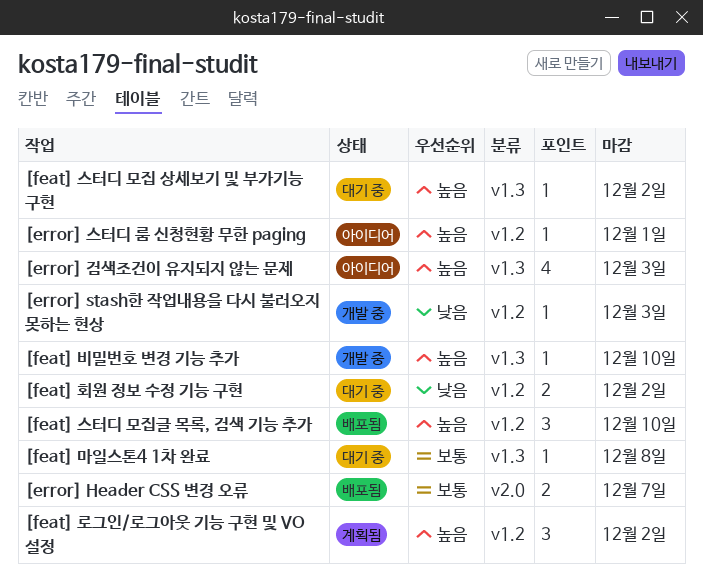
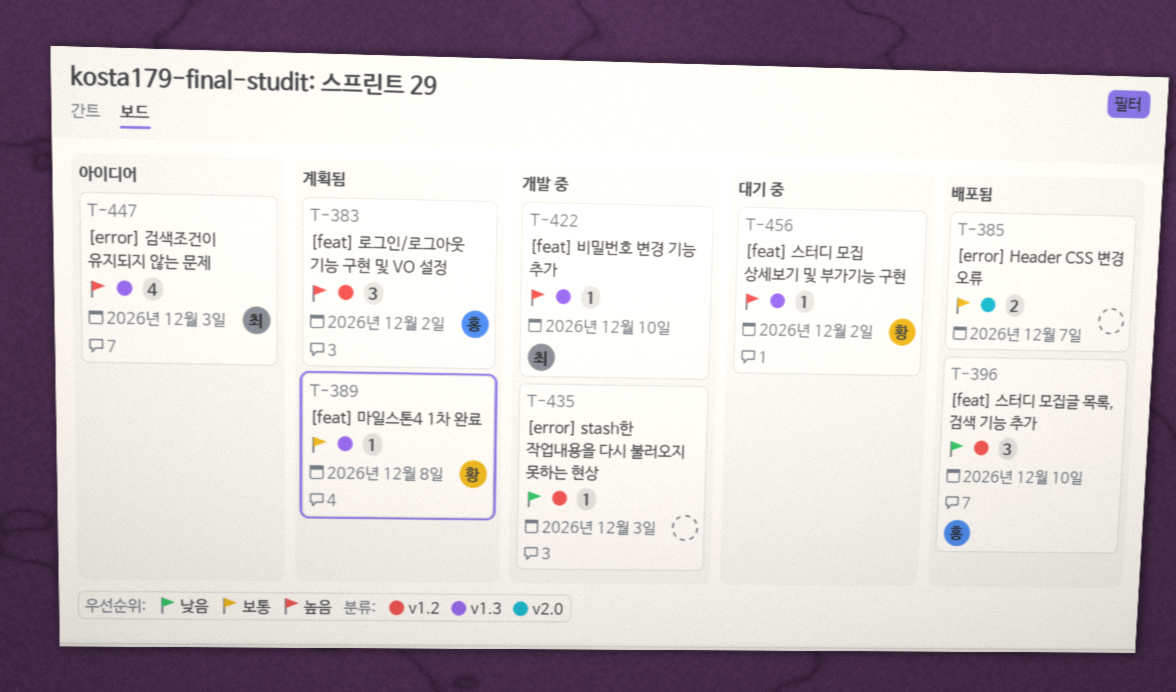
[error] 스터디 룸 신청현황 무한 paging: present -> none
[feat] 마일스톤4 1차 완료, status: 대기 중 -> 계획됨
[feat] 스터디 모집글 목록, 검색 기능 추가, priority: 높음 -> 낮음
[feat] 회원 정보 수정 기능 구현: present -> none

